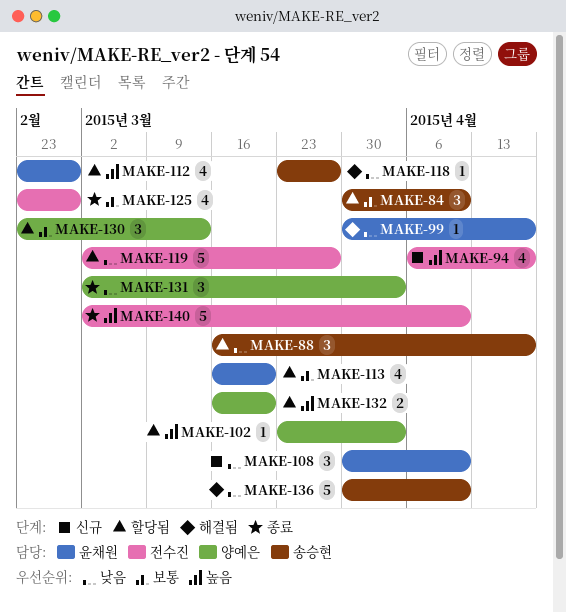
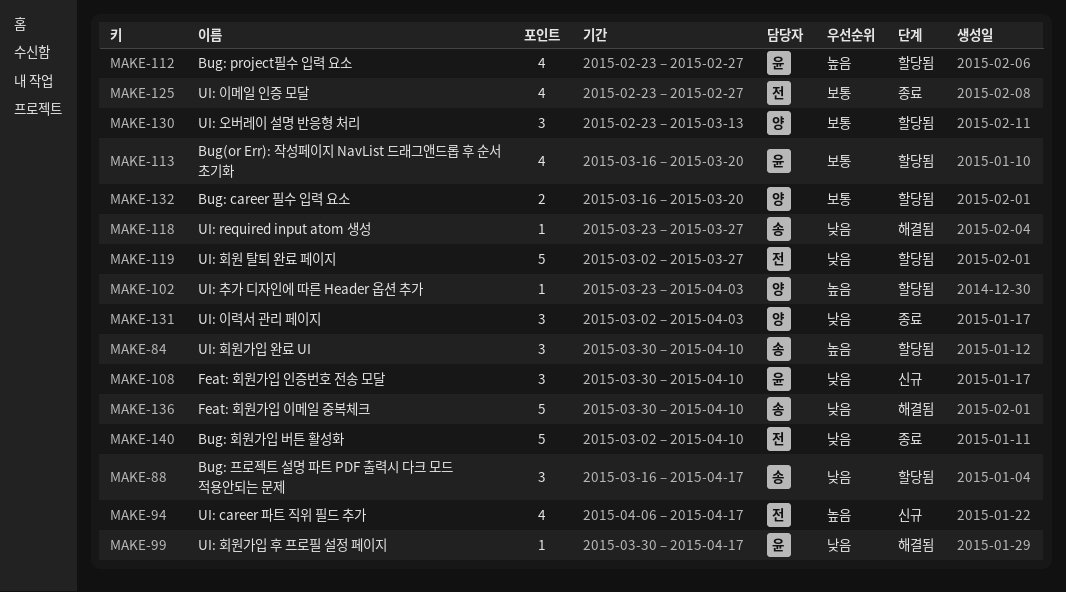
MAKE-84, priority: 보통 -> 높음
MAKE-132, priority: 높음 -> 보통
MAKE-140, priority: 높음 -> 낮음

